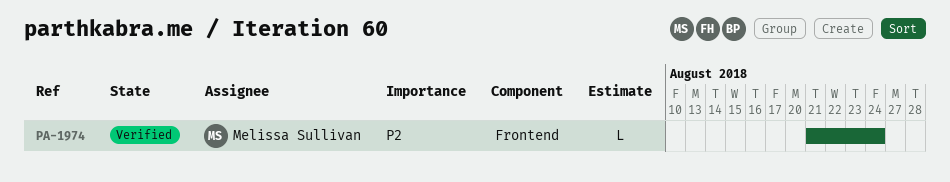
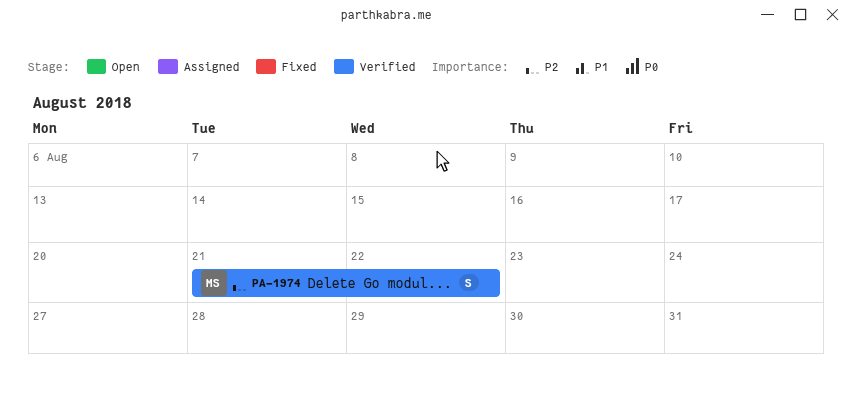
PA-1974, estimate: L -> S
PA-1974, due: Aug 24 -> Aug 22

